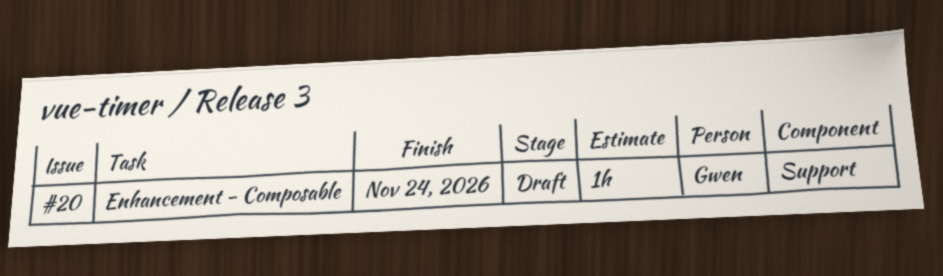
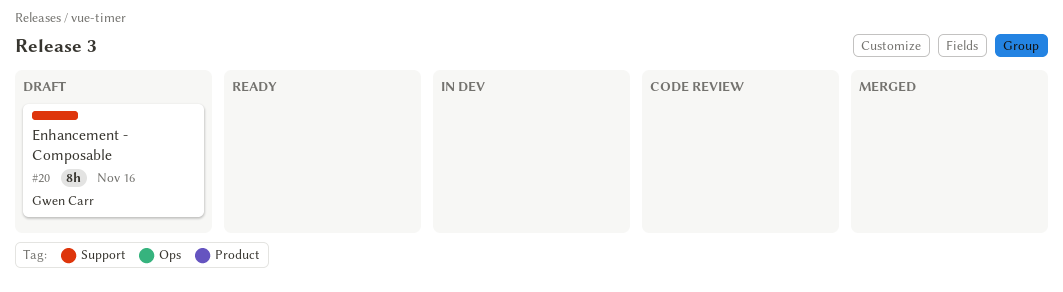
#20, estimate: 1h -> 8h
#20, due: Nov 24 -> Nov 16

